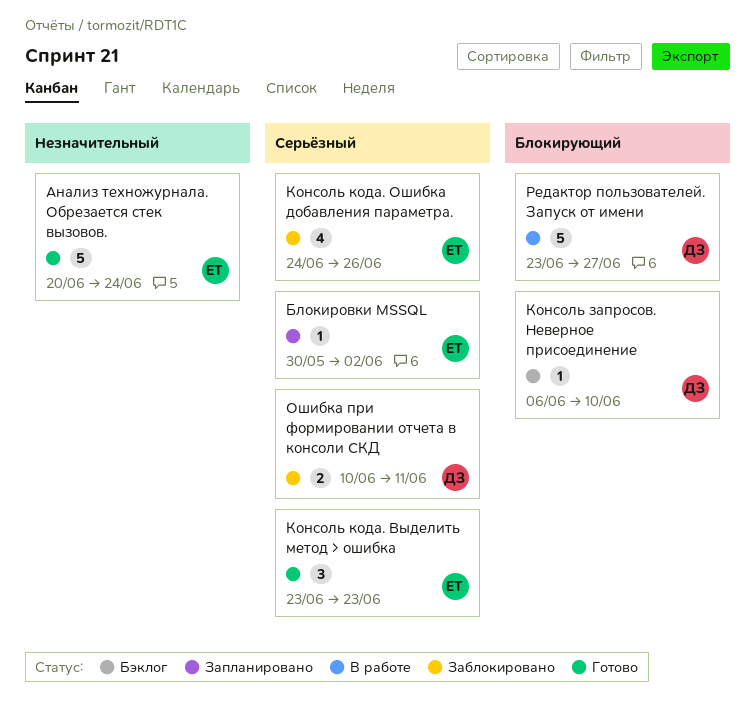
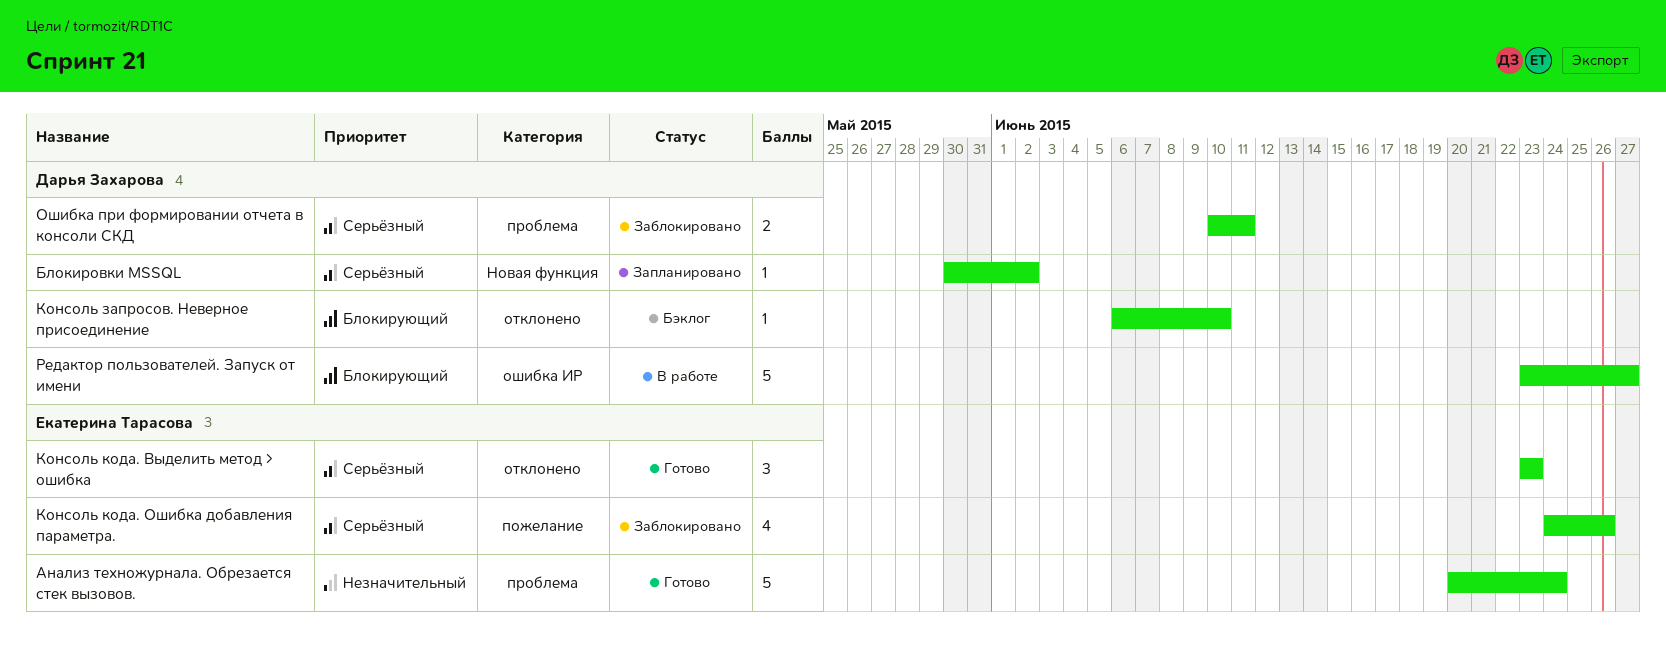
Блокировки MSSQL, owner: Екатерина Тарасова -> Дарья Захарова

